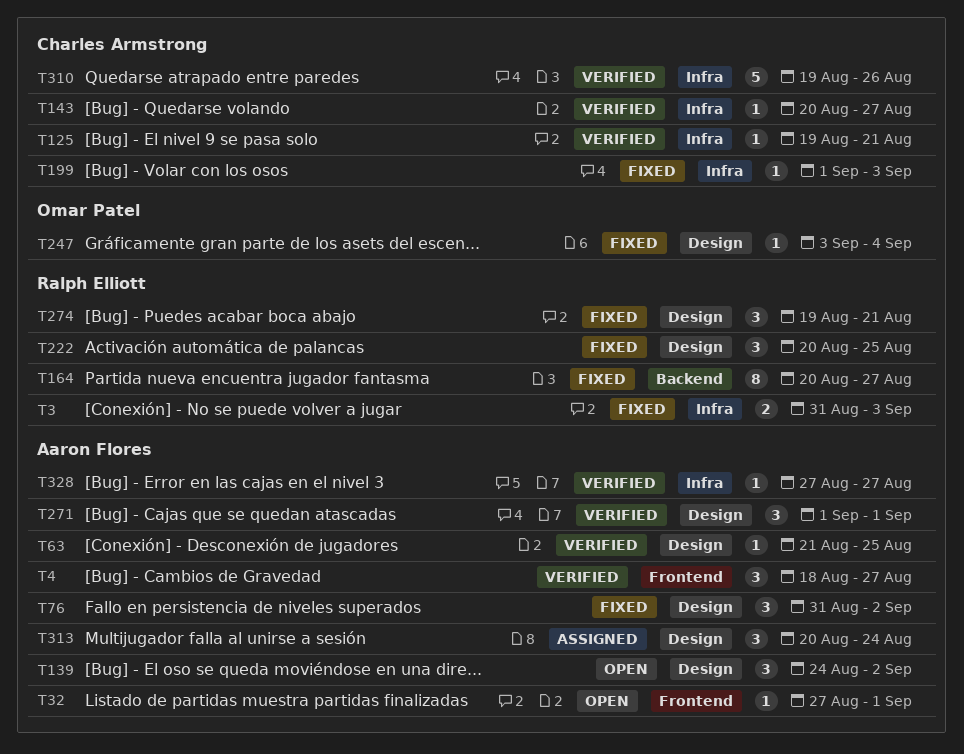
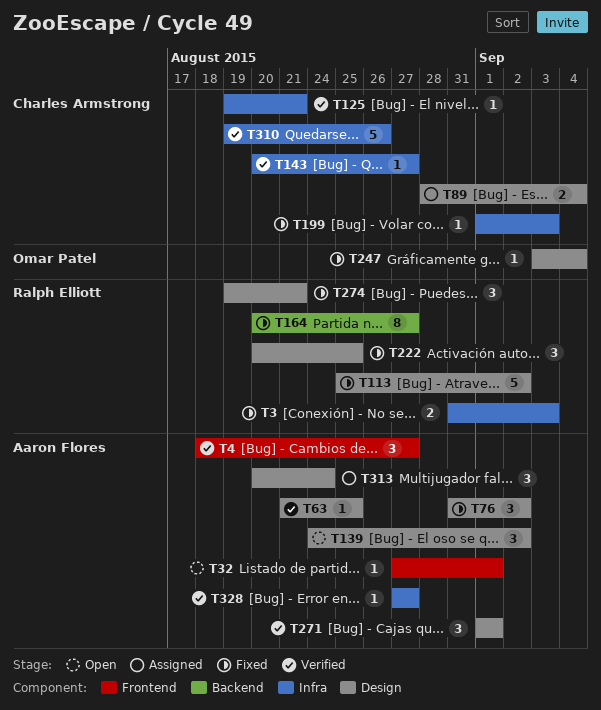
T89: none -> present
T113: none -> present

